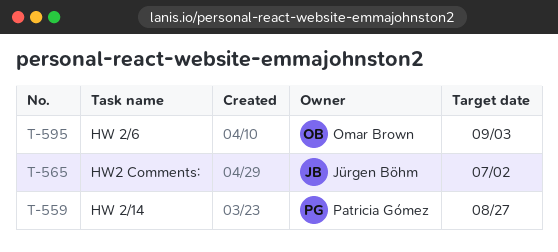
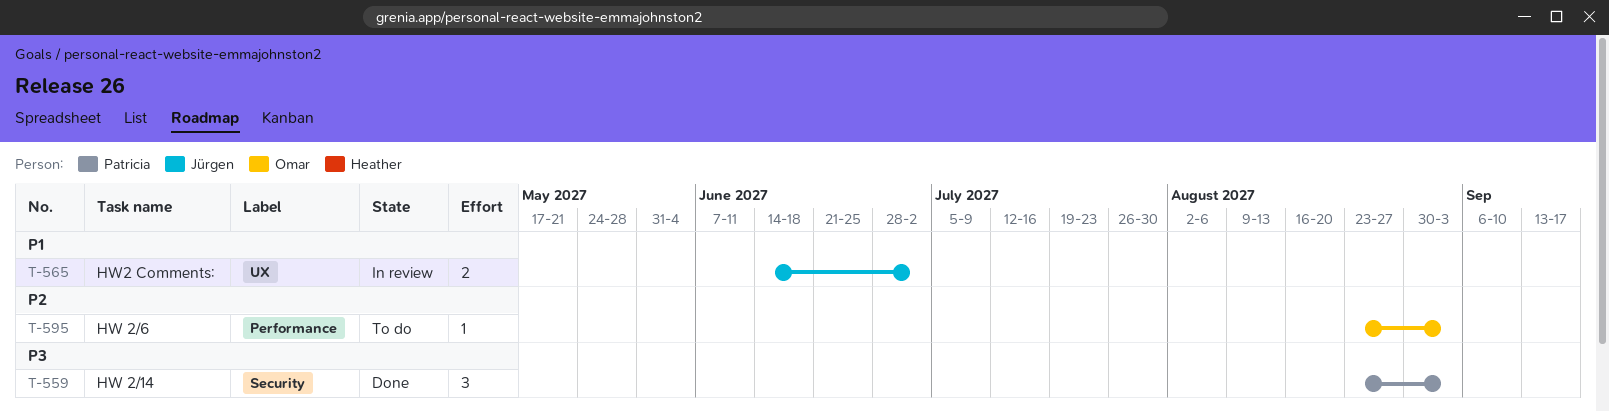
T-559, due: Aug 27 -> Sep 3

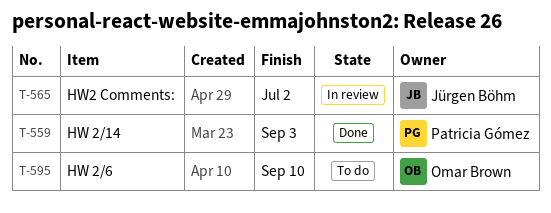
T-595, due: Sep 3 -> Sep 10

